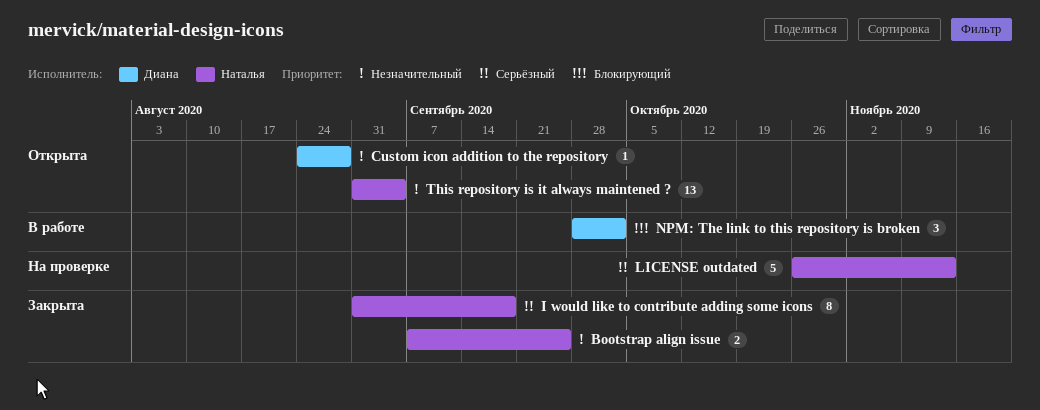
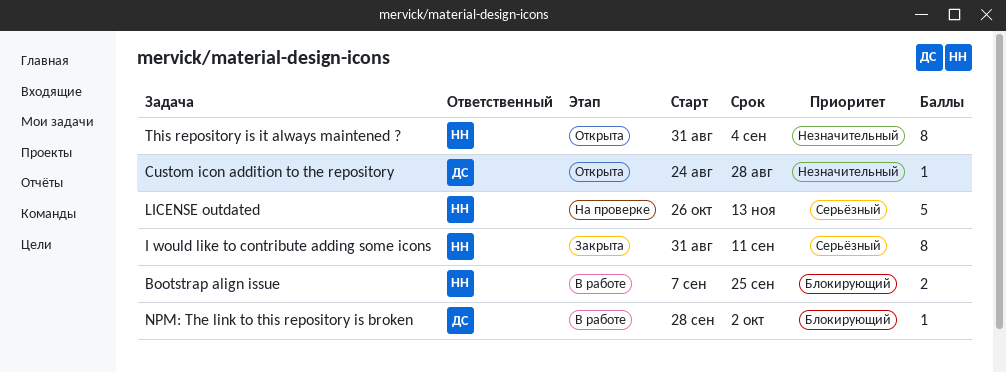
Bootstrap align issue, status: Закрыта -> В работе
Bootstrap align issue, priority: Незначительный -> Блокирующий
I would like to contribute adding some icons, due: Sep 18 -> Sep 11
NPM: The link to this repository is broken, estimate: 3 -> 1
This repository is it always maintened ?, estimate: 13 -> 8

